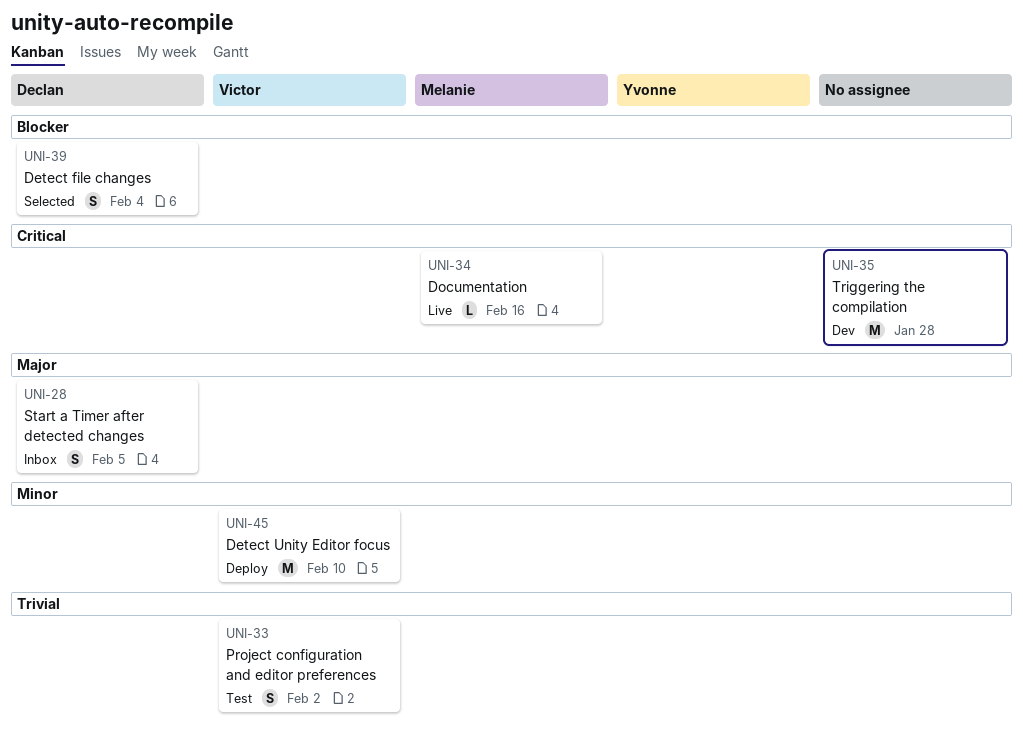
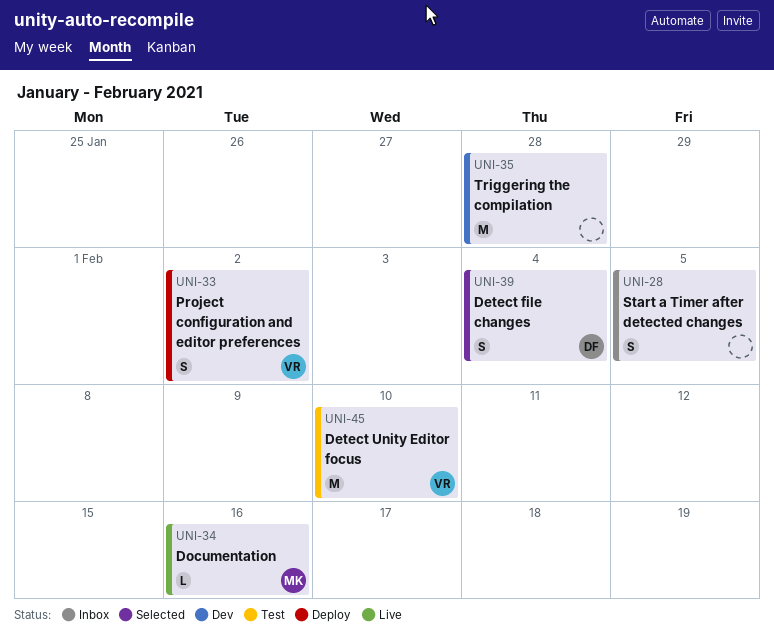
UNI-28, owner: Declan -> none
UNI-33, status: Test -> Deploy
UNI-45, status: Deploy -> Test

